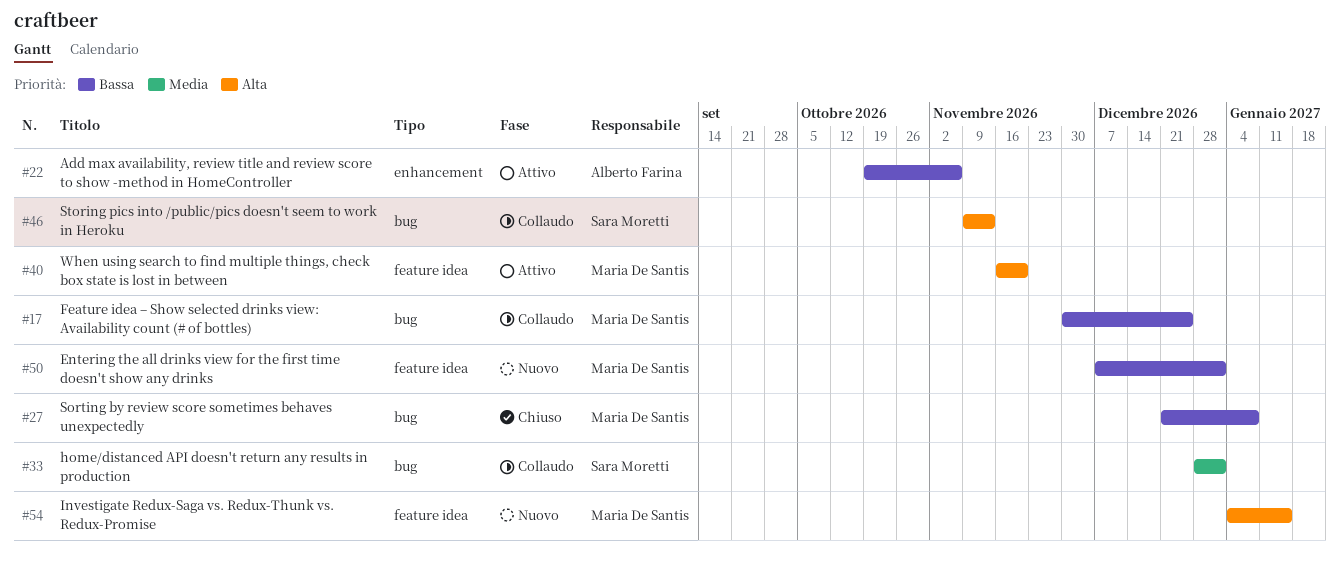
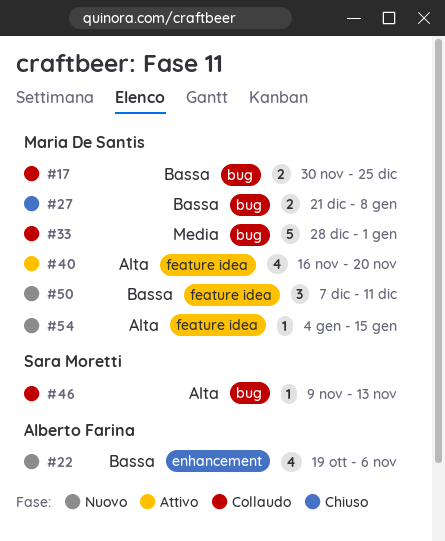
#22, status: Attivo -> Nuovo
#33, owner: Sara Moretti -> Maria De Santis
#50, due: Jan 1 -> Dec 11

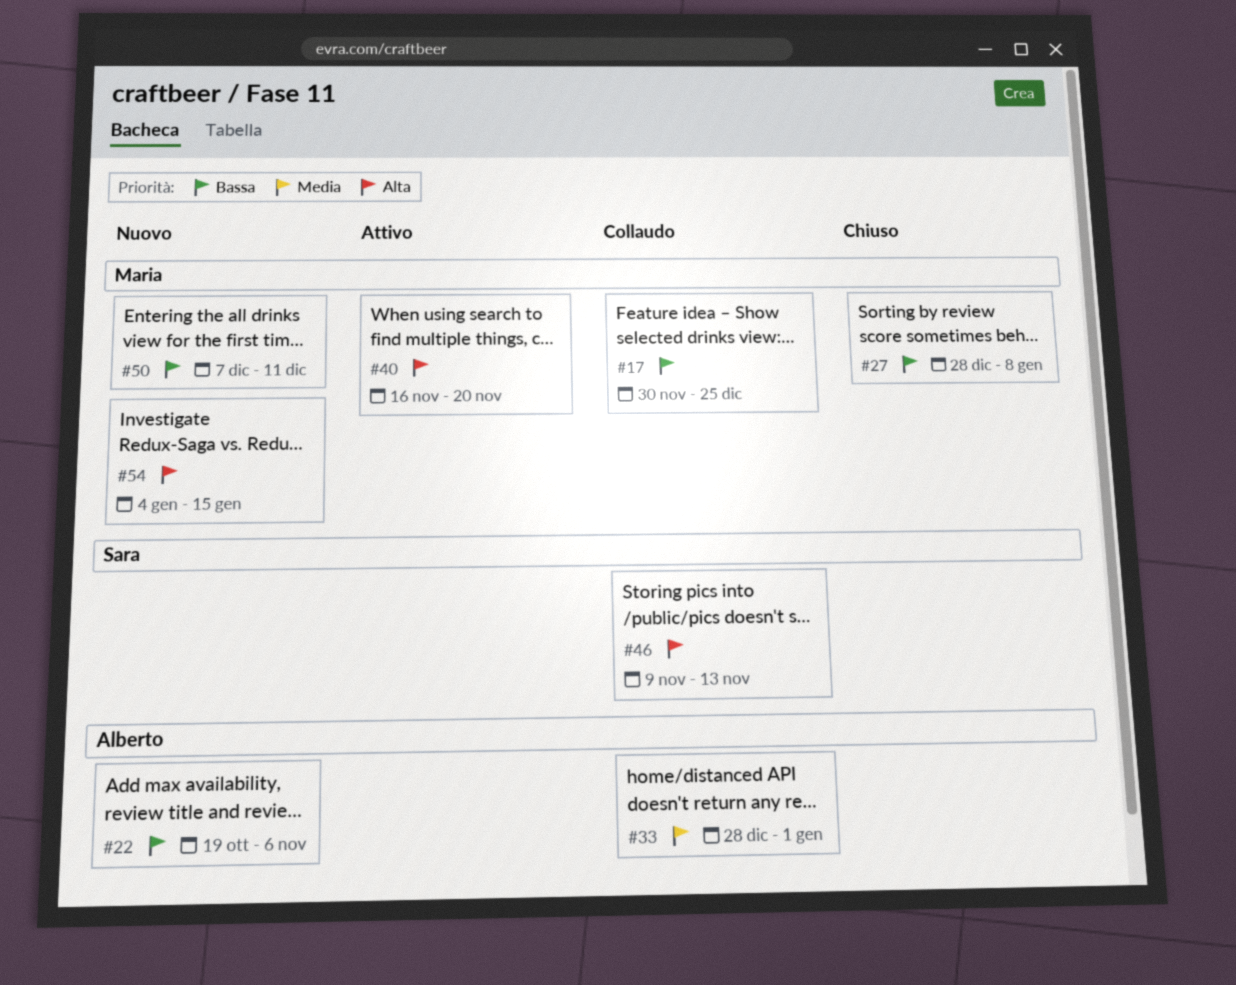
#27, start: Dec 21 -> Dec 28
#33, owner: Maria De Santis -> Alberto Farina

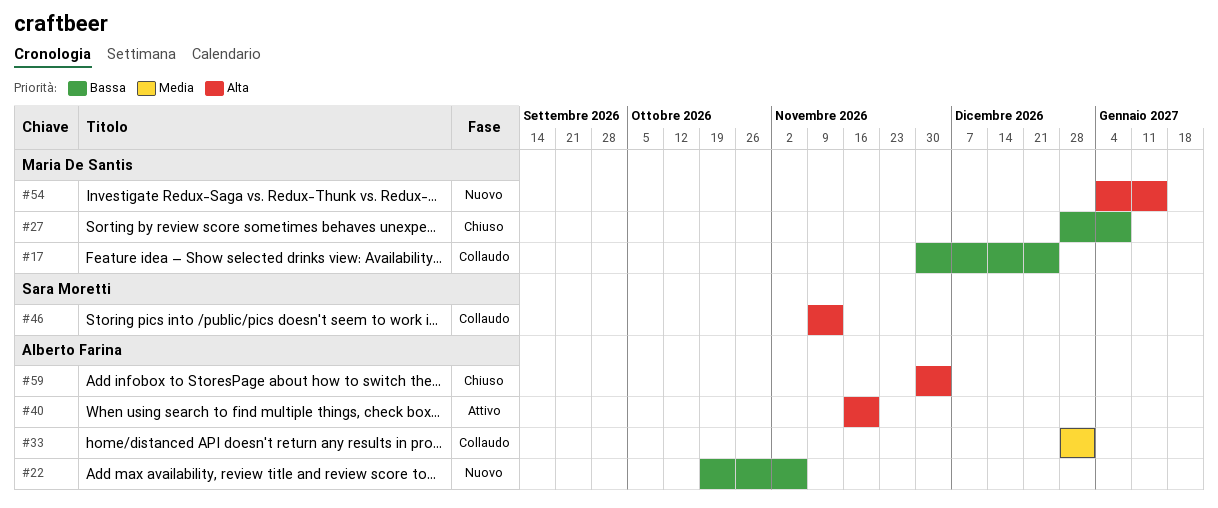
#40, owner: Maria De Santis -> Alberto Farina
#50: present -> none
#59: none -> present

